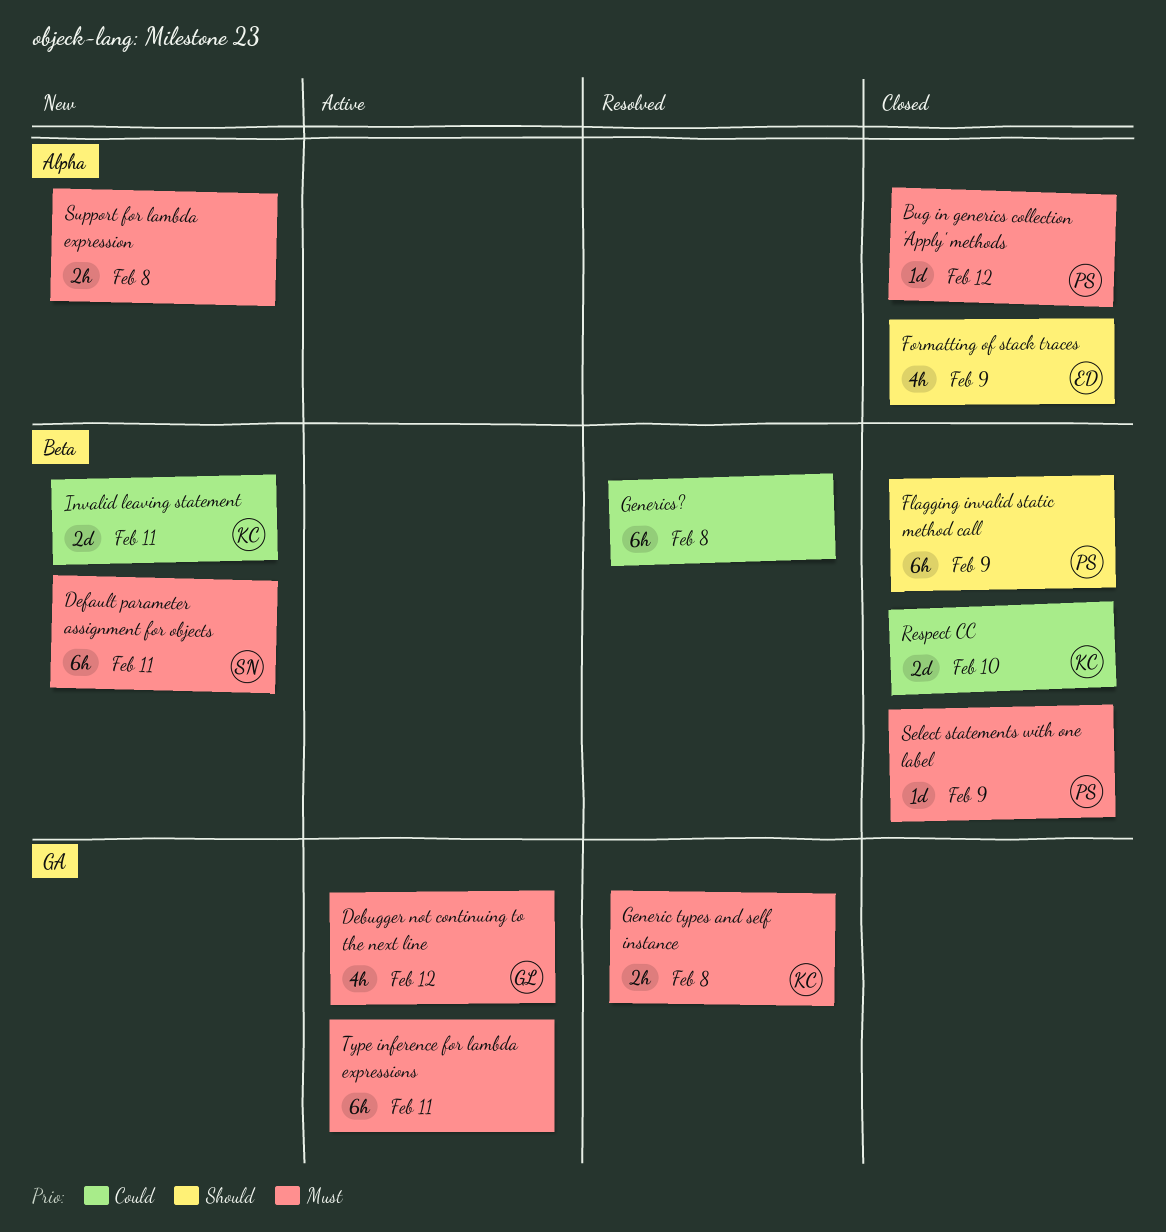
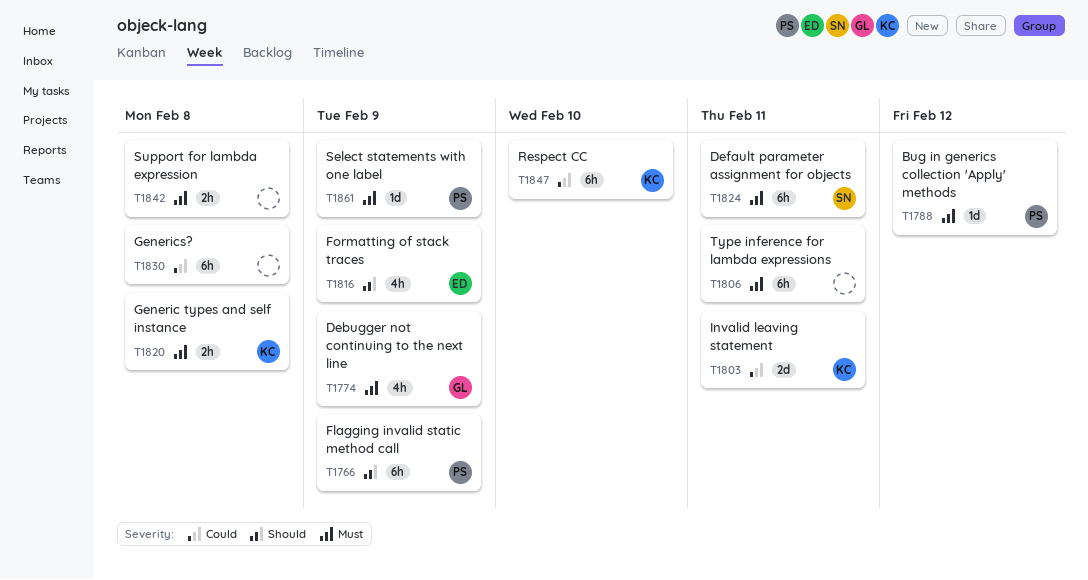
Debugger not continuing to the next line, due: Feb 12 -> Feb 9
Respect CC, estimate: 2d -> 6h

